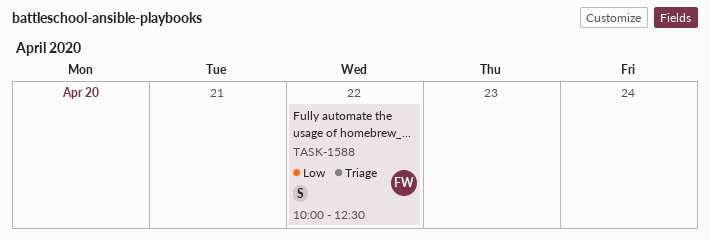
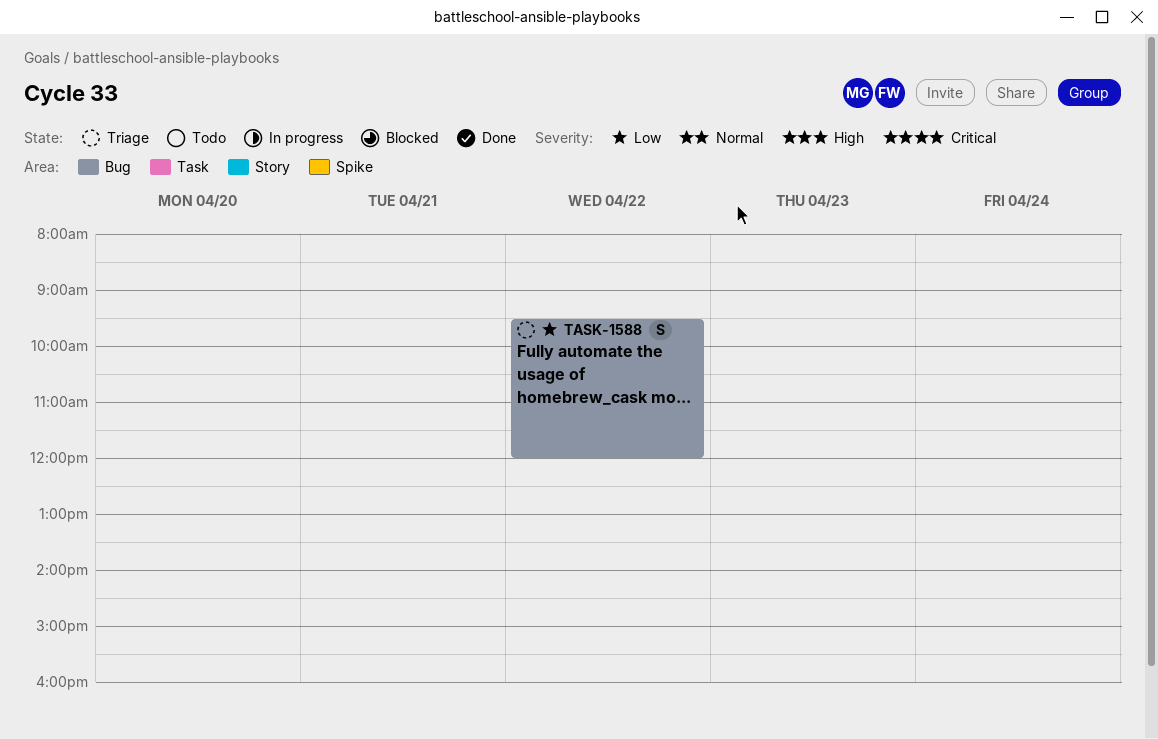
TASK-1588, begins: 10:00 -> 09:30
TASK-1588, ends: 12:30 -> 12:00

